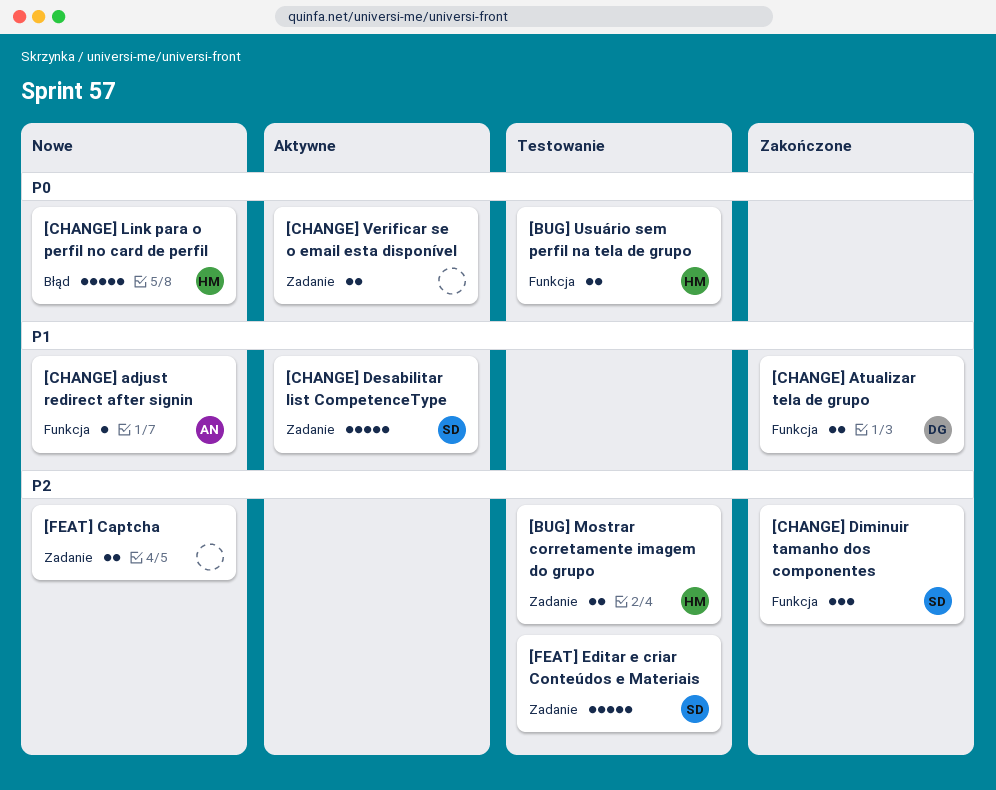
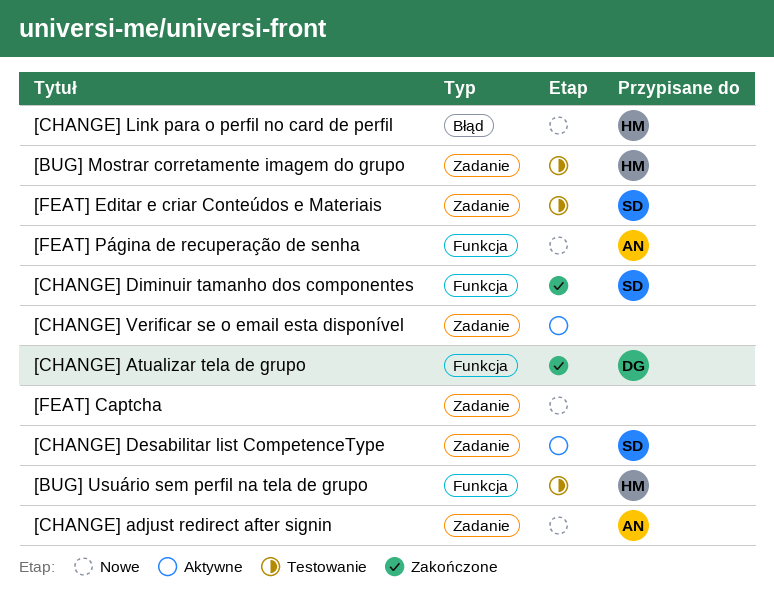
[CHANGE] adjust redirect after signin, label: Funkcja -> Zadanie
[FEAT] Página de recuperação de senha: none -> present

